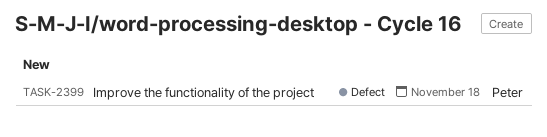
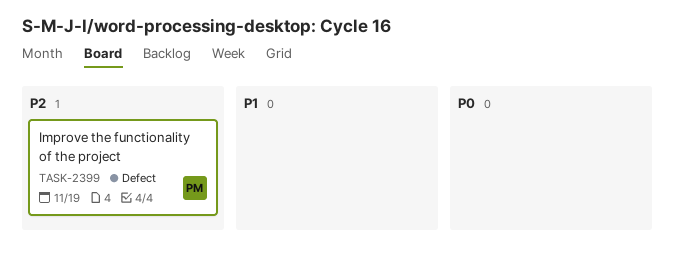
TASK-2399, due: Nov 18 -> Nov 19

